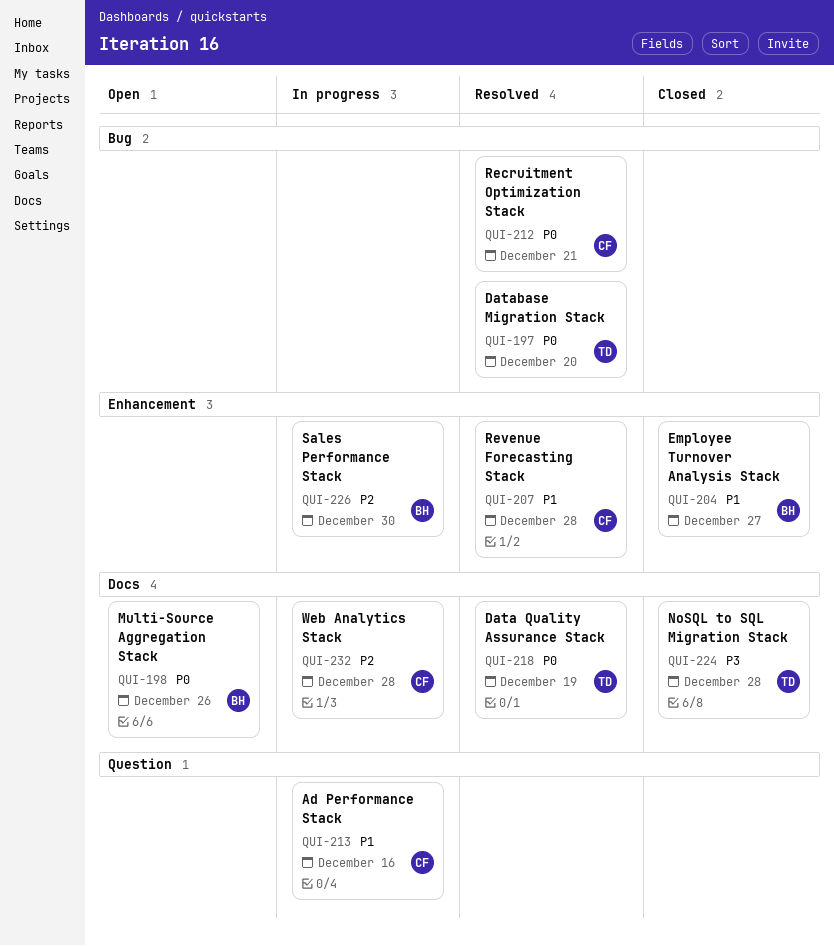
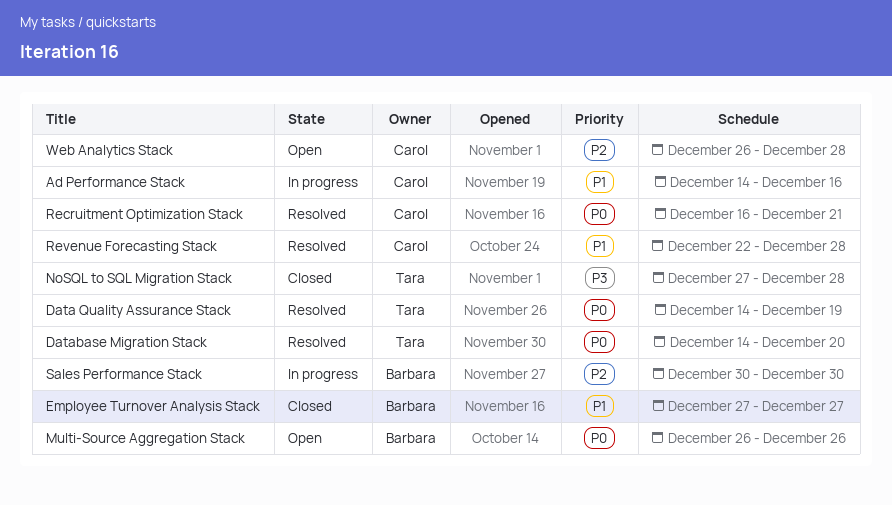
Web Analytics Stack, status: In progress -> Open

